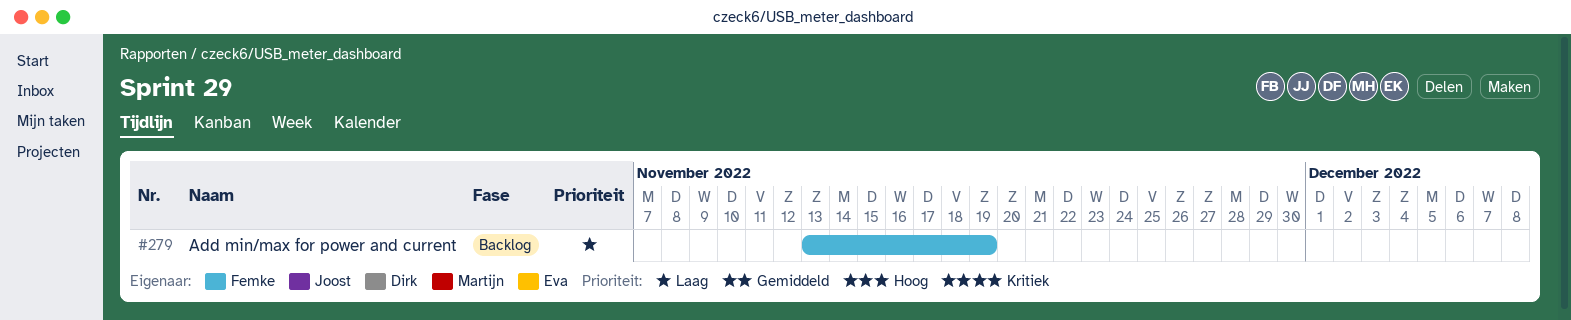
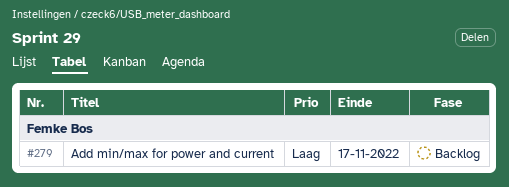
#279, due: Nov 19 -> Nov 17

